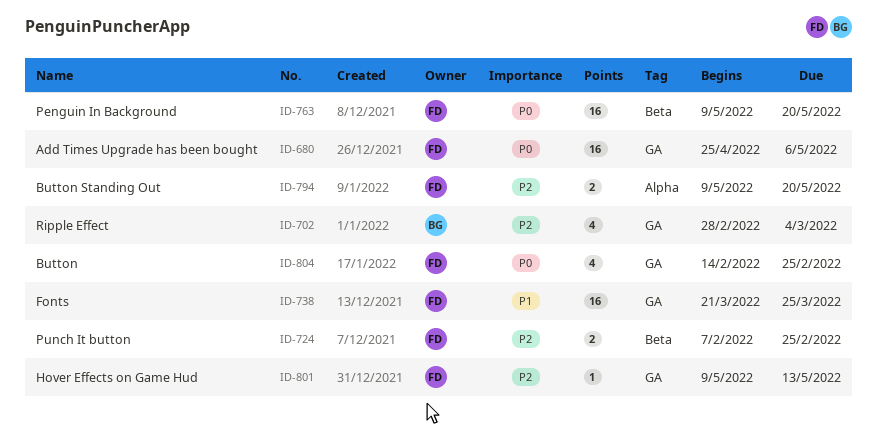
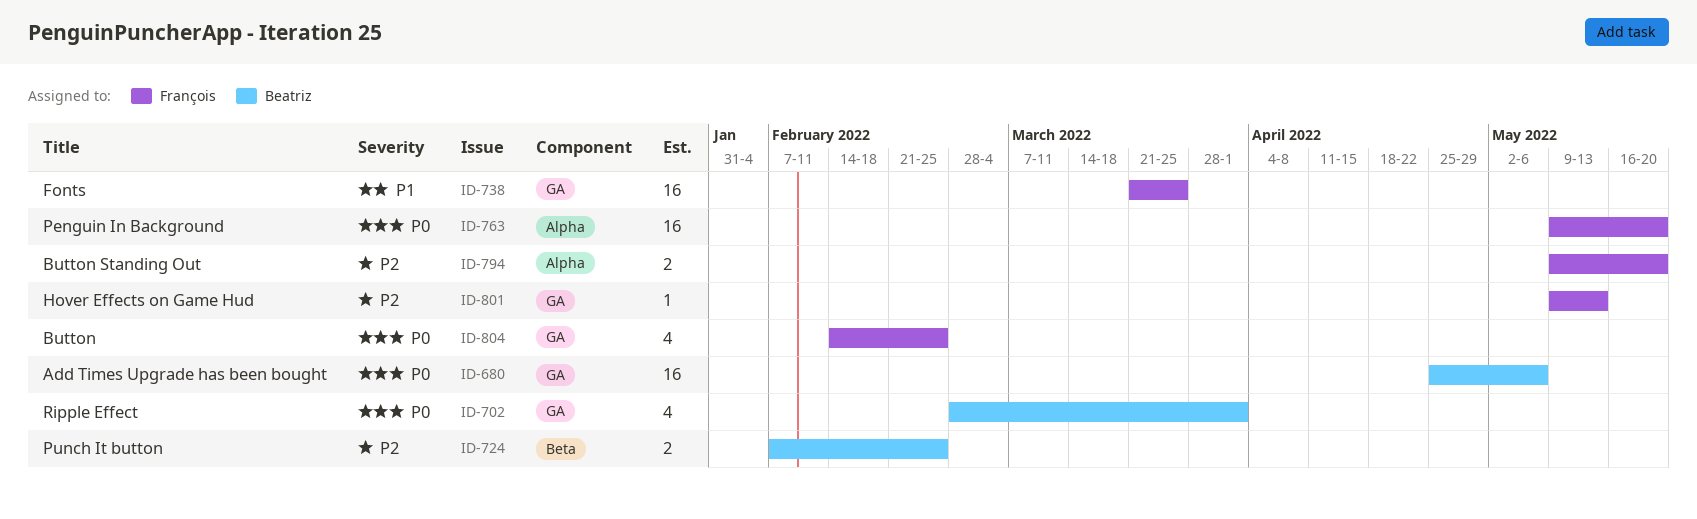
ID-680, owner: François -> Beatriz
ID-702, priority: P2 -> P0
ID-702, due: Mar 4 -> Apr 1
ID-724, owner: François -> Beatriz
ID-763, label: Beta -> Alpha

